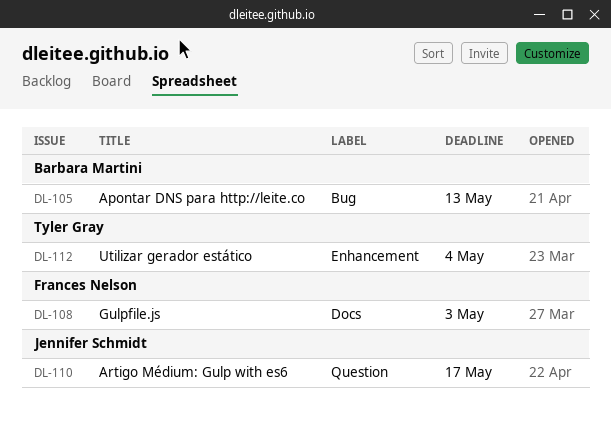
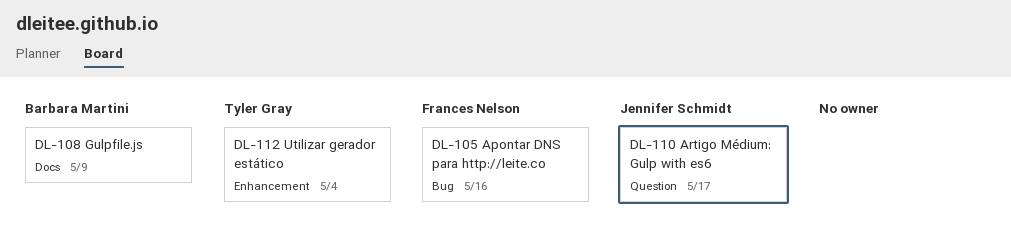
DL-105, owner: Barbara Martini -> Frances Nelson
DL-105, due: May 13 -> May 16
DL-108, owner: Frances Nelson -> Barbara Martini
DL-108, due: May 3 -> May 9

